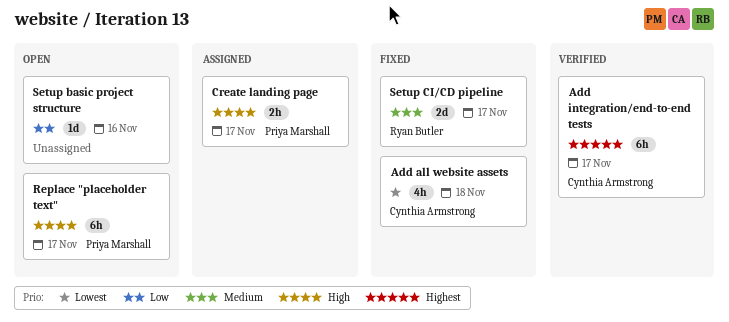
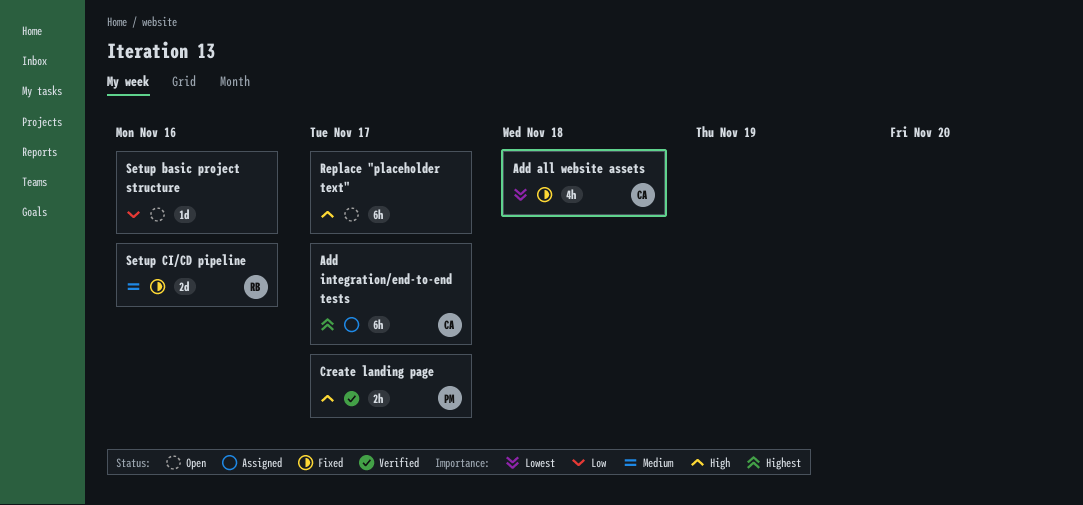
Add integration/end-to-end tests, status: Verified -> Assigned
Create landing page, status: Assigned -> Verified
Replace "placeholder text", owner: Priya Marshall -> none
Setup CI/CD pipeline, due: Nov 17 -> Nov 16

